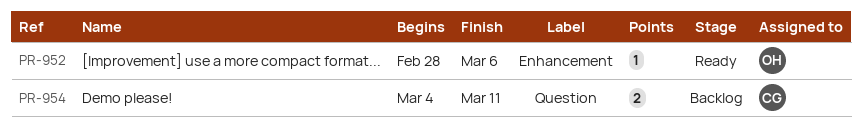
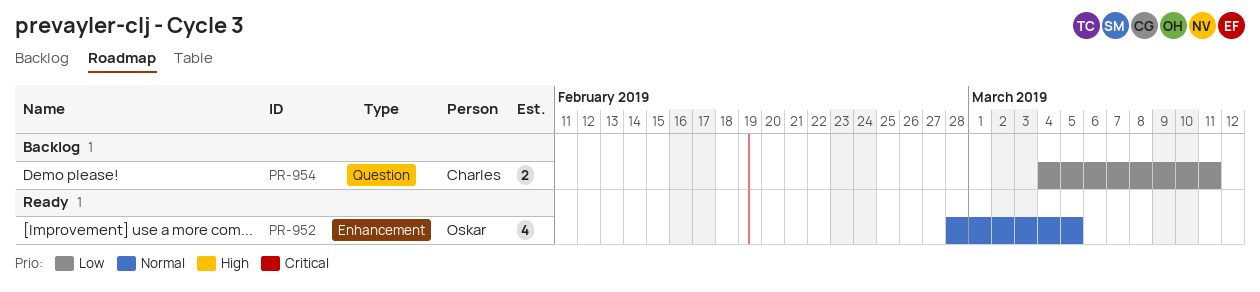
PR-952, estimate: 1 -> 4
PR-952, due: Mar 6 -> Mar 5

